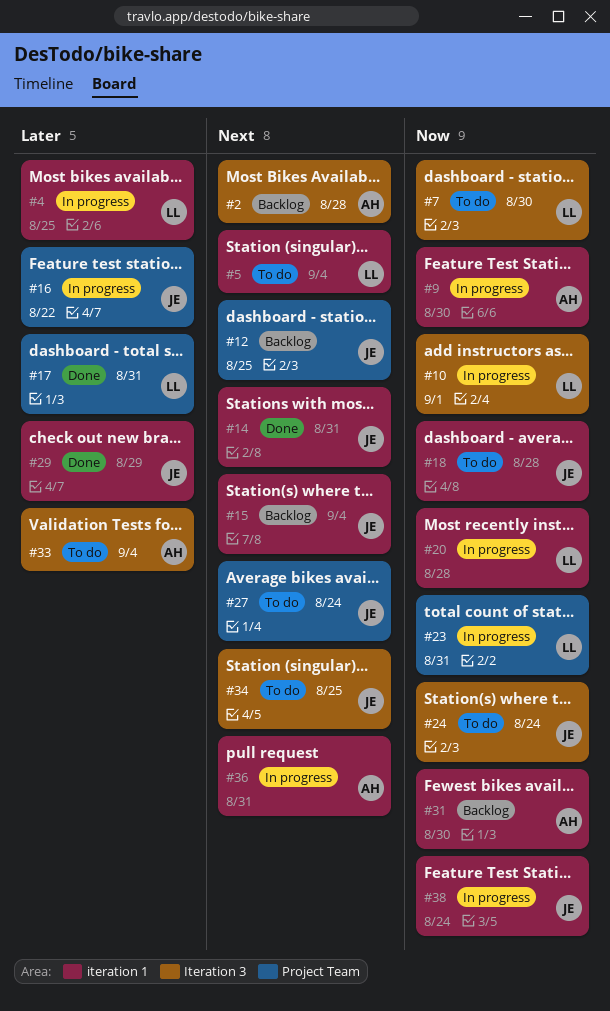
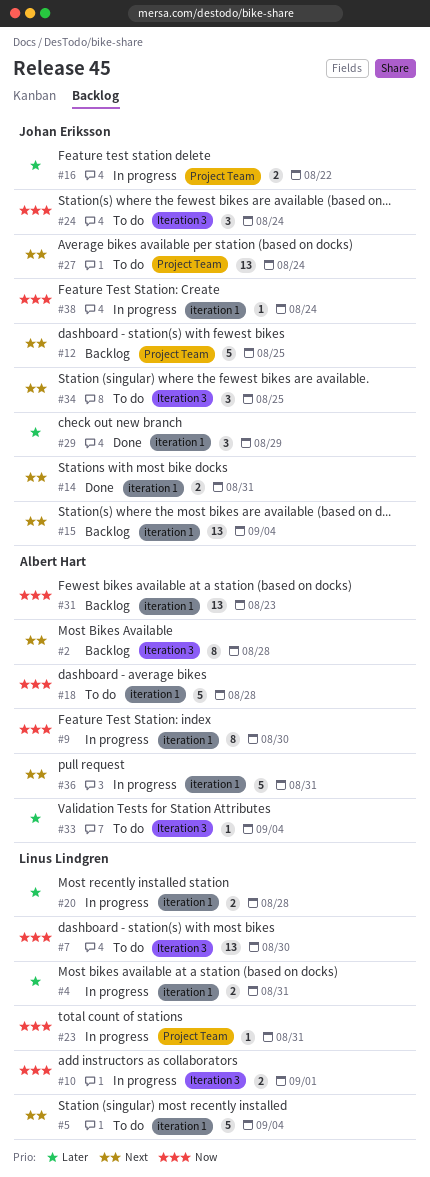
#4, due: Aug 25 -> Aug 31
#17: present -> none
#18, owner: Johan Eriksson -> Albert Hart
#20, priority: Now -> Later
#31, due: Aug 30 -> Aug 23

